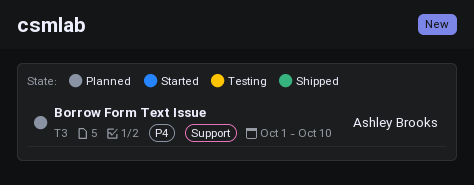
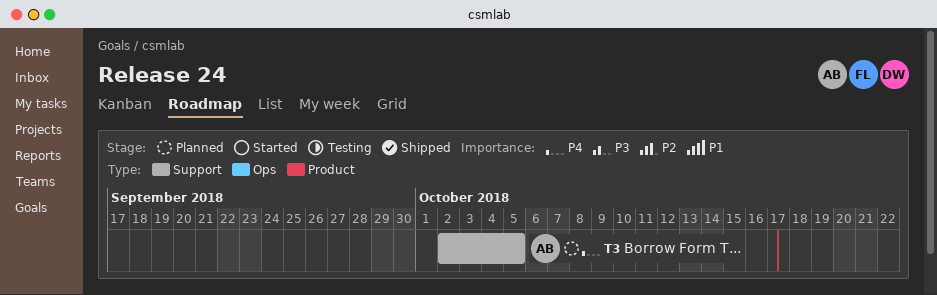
T3, start: Oct 1 -> Oct 2
T3, due: Oct 10 -> Oct 5

